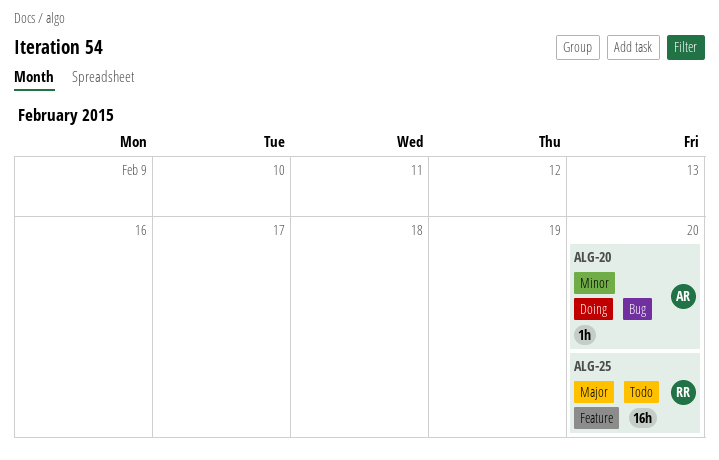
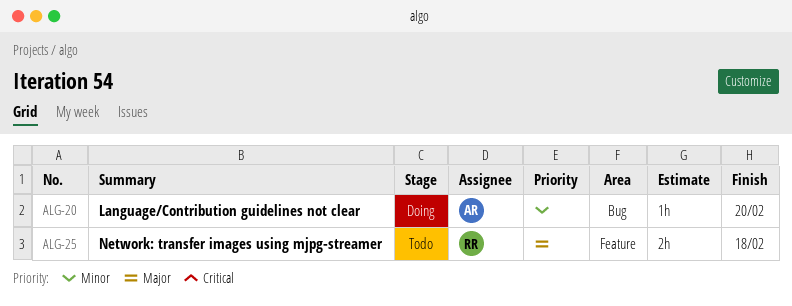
ALG-25, estimate: 16h -> 2h
ALG-25, due: Feb 20 -> Feb 18

